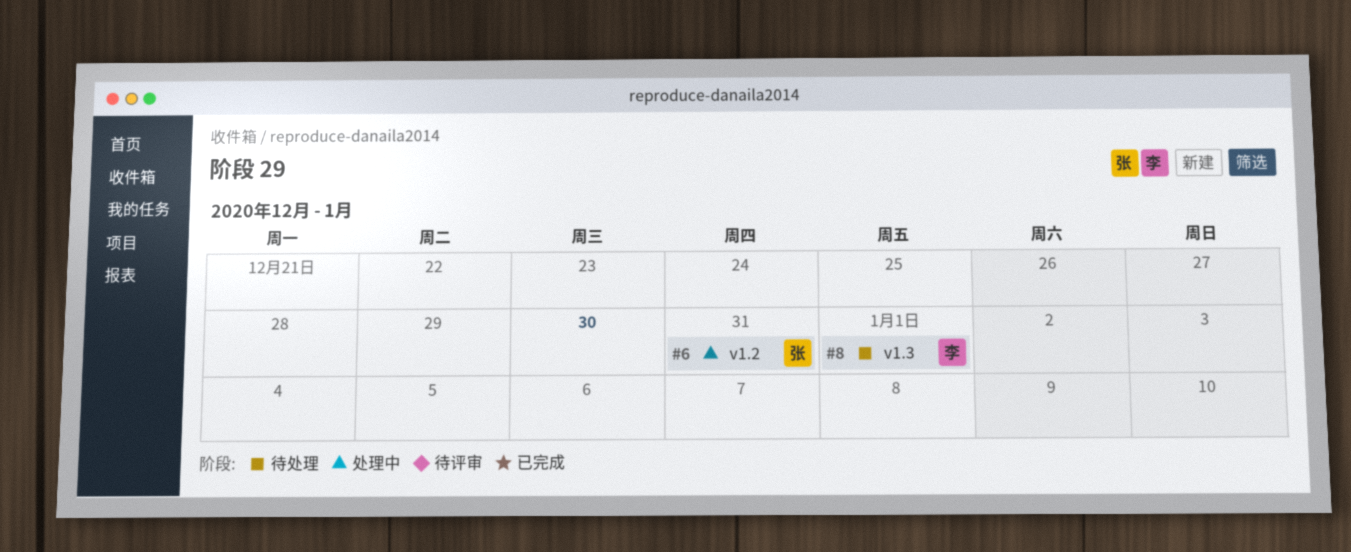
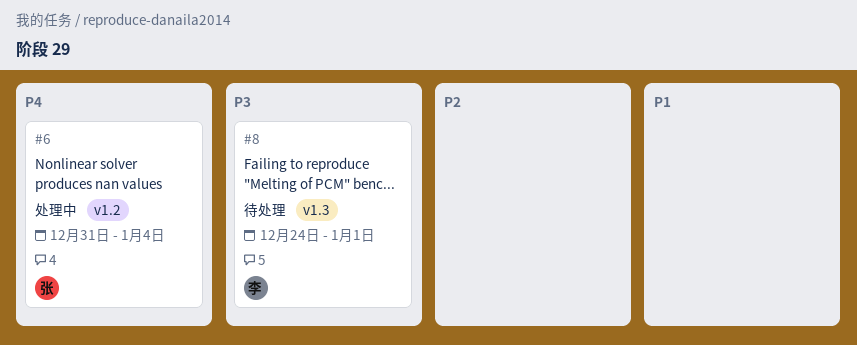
#6, due: Dec 31 -> Jan 4

